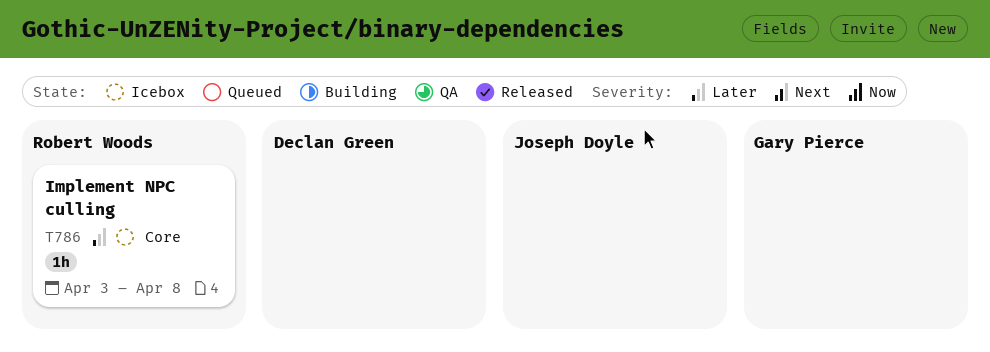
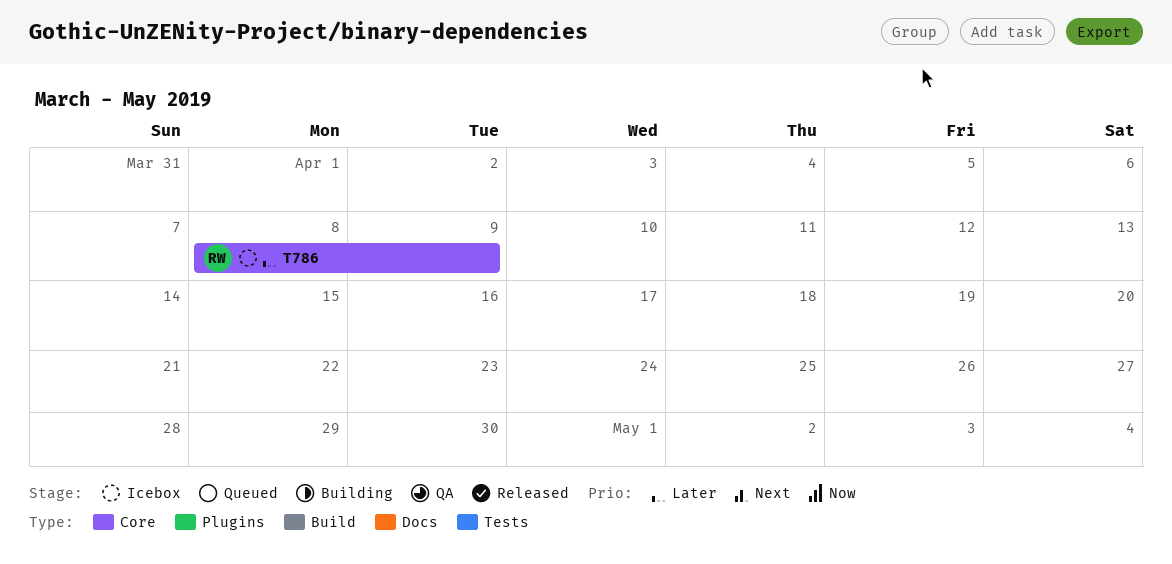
T786, start: Apr 3 -> Apr 8
T786, due: Apr 8 -> Apr 9

